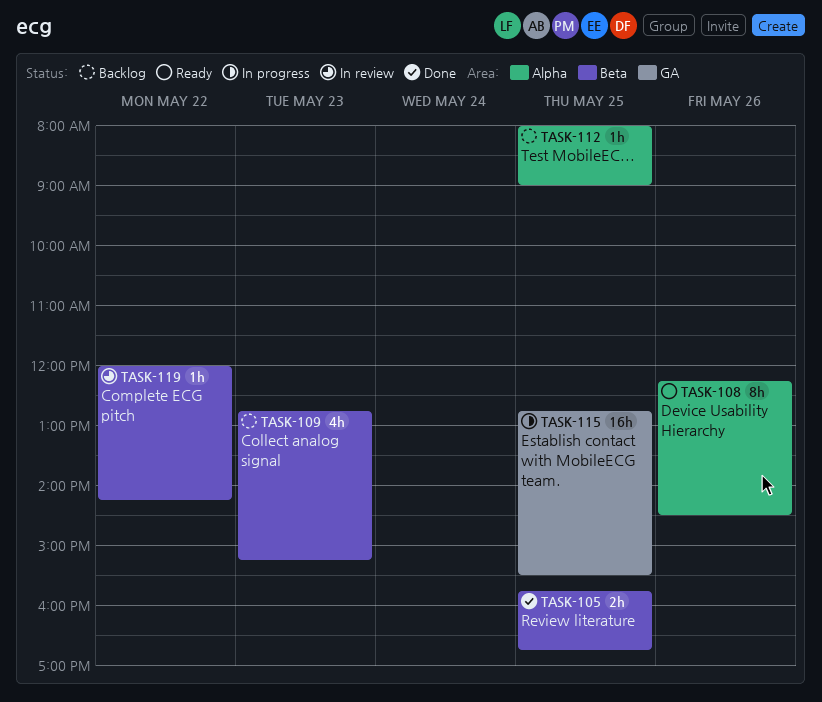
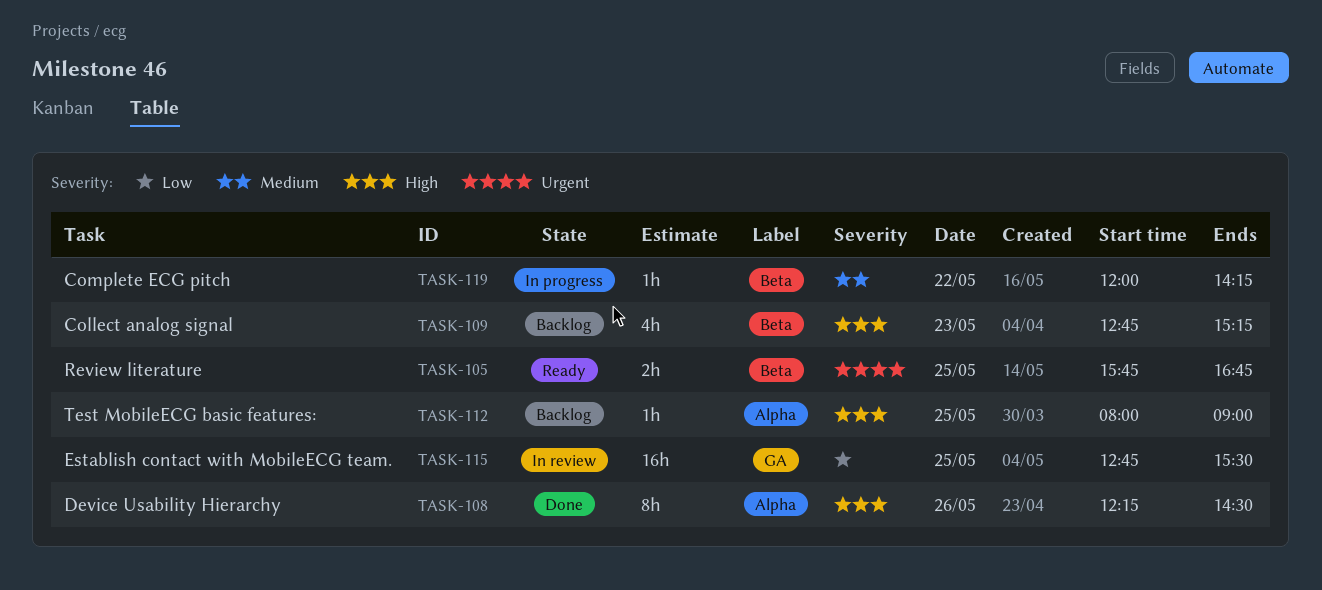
TASK-105, status: Done -> Ready
TASK-108, status: Ready -> Done
TASK-115, status: In progress -> In review
TASK-119, status: In review -> In progress

